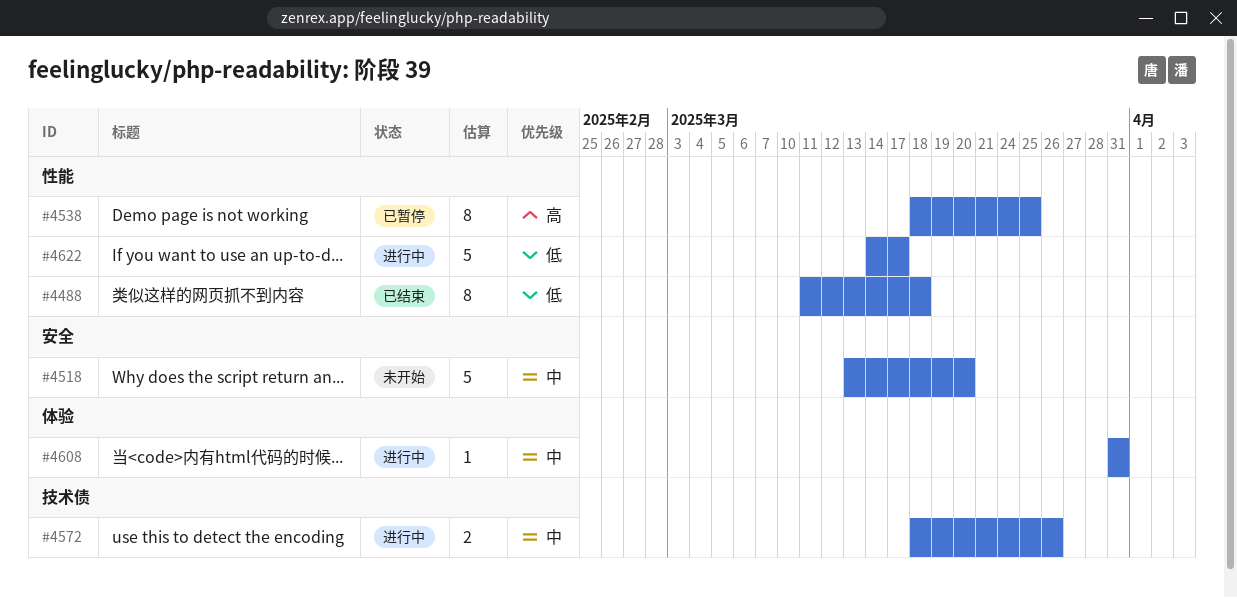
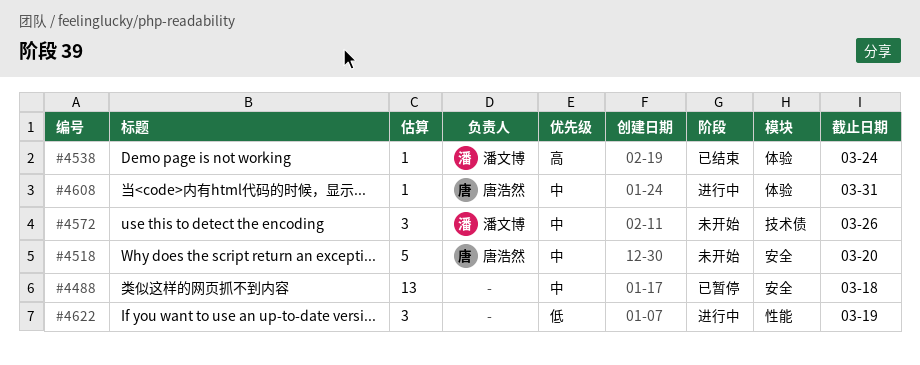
#4488, status: 已结束 -> 已暂停
#4488, priority: 低 -> 中
#4488, label: 性能 -> 安全
#4488, estimate: 8 -> 13
#4538, status: 已暂停 -> 已结束
#4538, label: 性能 -> 体验
#4538, estimate: 8 -> 1
#4538, due: Mar 25 -> Mar 24
#4572, status: 进行中 -> 未开始
#4572, estimate: 2 -> 3
#4622, estimate: 5 -> 3
#4622, due: Mar 17 -> Mar 19

